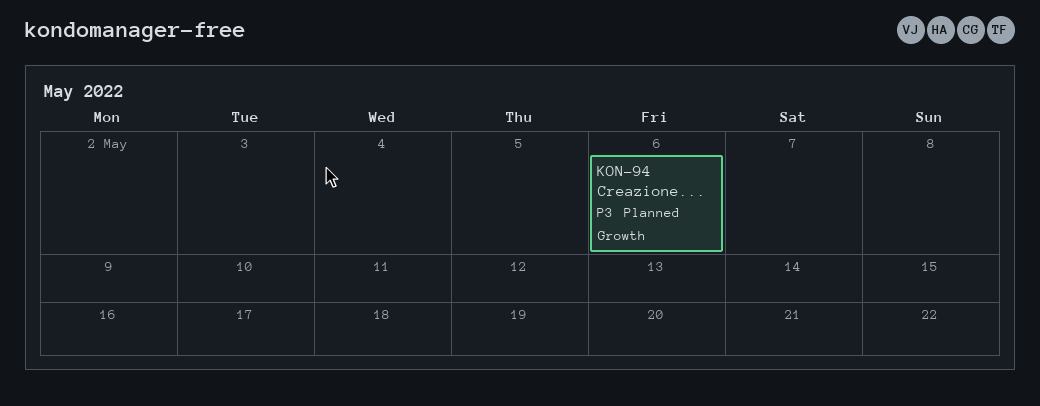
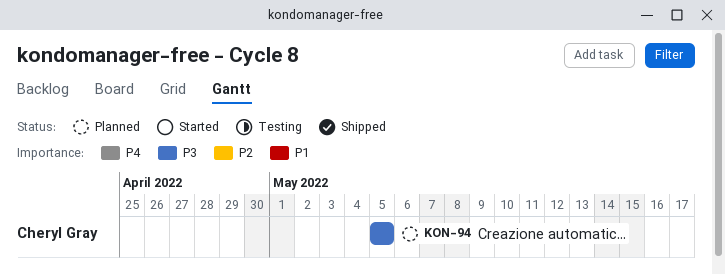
KON-94, due: May 6 -> May 5

